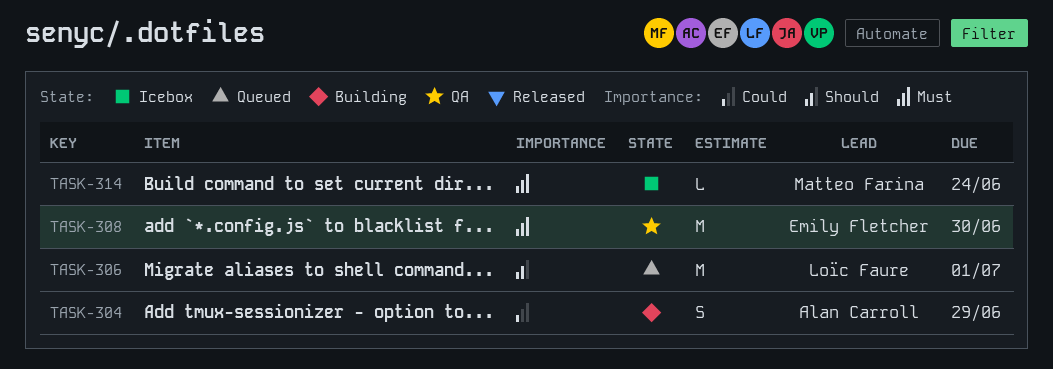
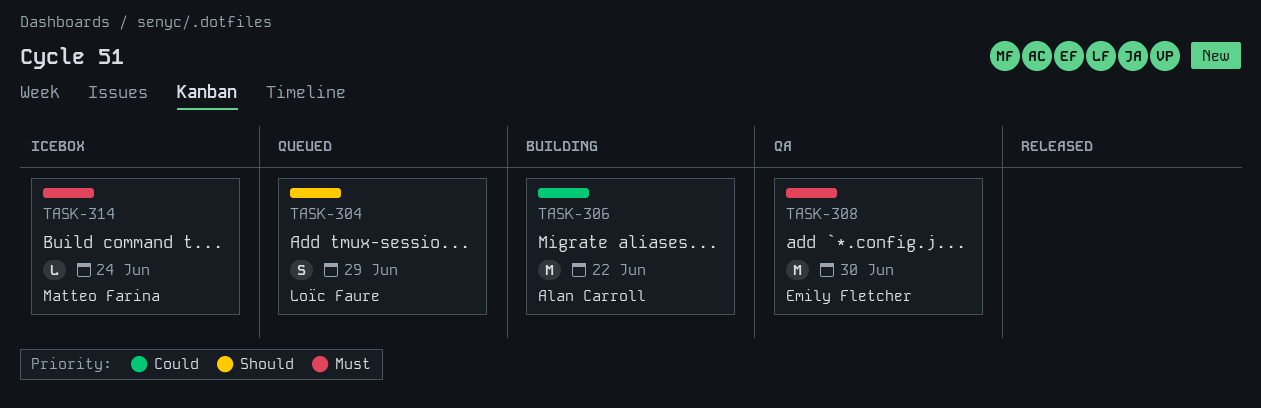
TASK-304, status: Building -> Queued
TASK-304, owner: Alan Carroll -> Loïc Faure
TASK-304, priority: Could -> Should
TASK-306, status: Queued -> Building
TASK-306, owner: Loïc Faure -> Alan Carroll
TASK-306, priority: Should -> Could
TASK-306, due: Jul 1 -> Jun 22

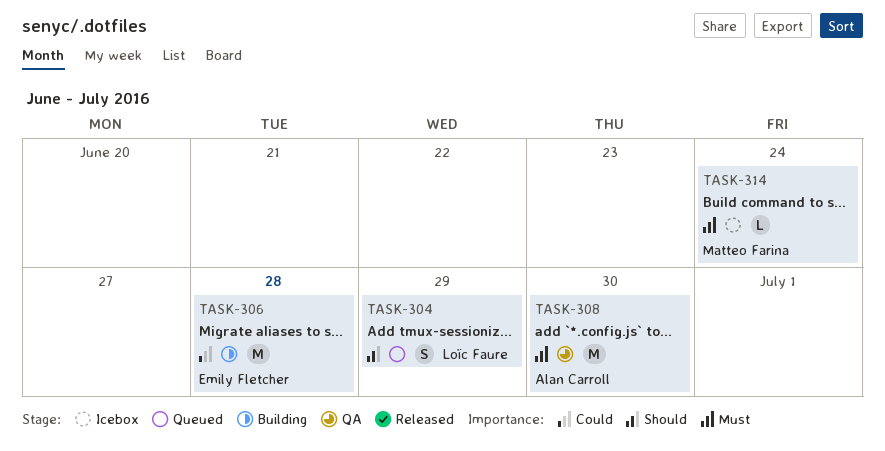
TASK-306, owner: Alan Carroll -> Emily Fletcher
TASK-306, due: Jun 22 -> Jun 28
TASK-308, owner: Emily Fletcher -> Alan Carroll

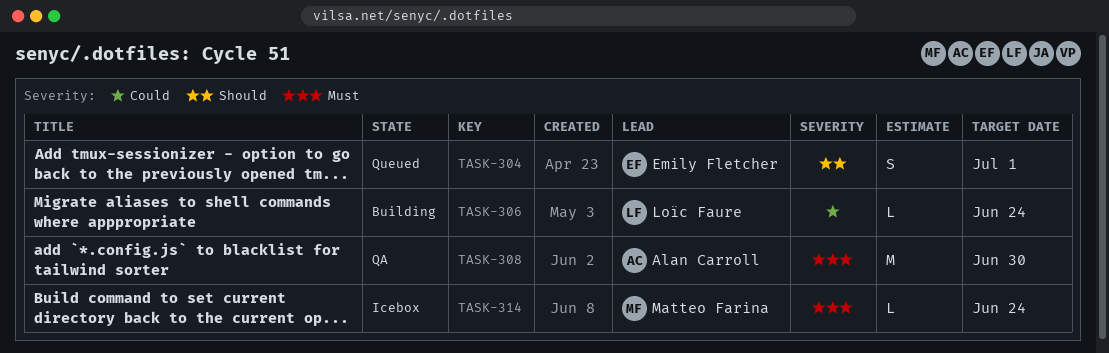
TASK-304, owner: Loïc Faure -> Emily Fletcher
TASK-304, due: Jun 29 -> Jul 1
TASK-306, owner: Emily Fletcher -> Loïc Faure
TASK-306, estimate: M -> L
TASK-306, due: Jun 28 -> Jun 24

